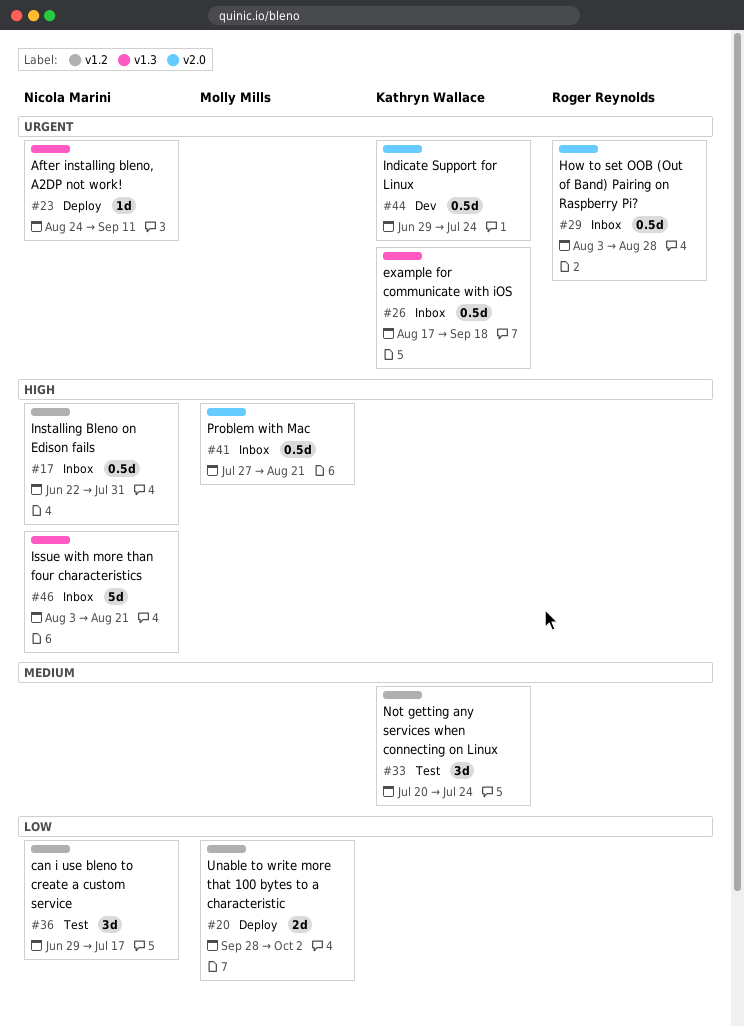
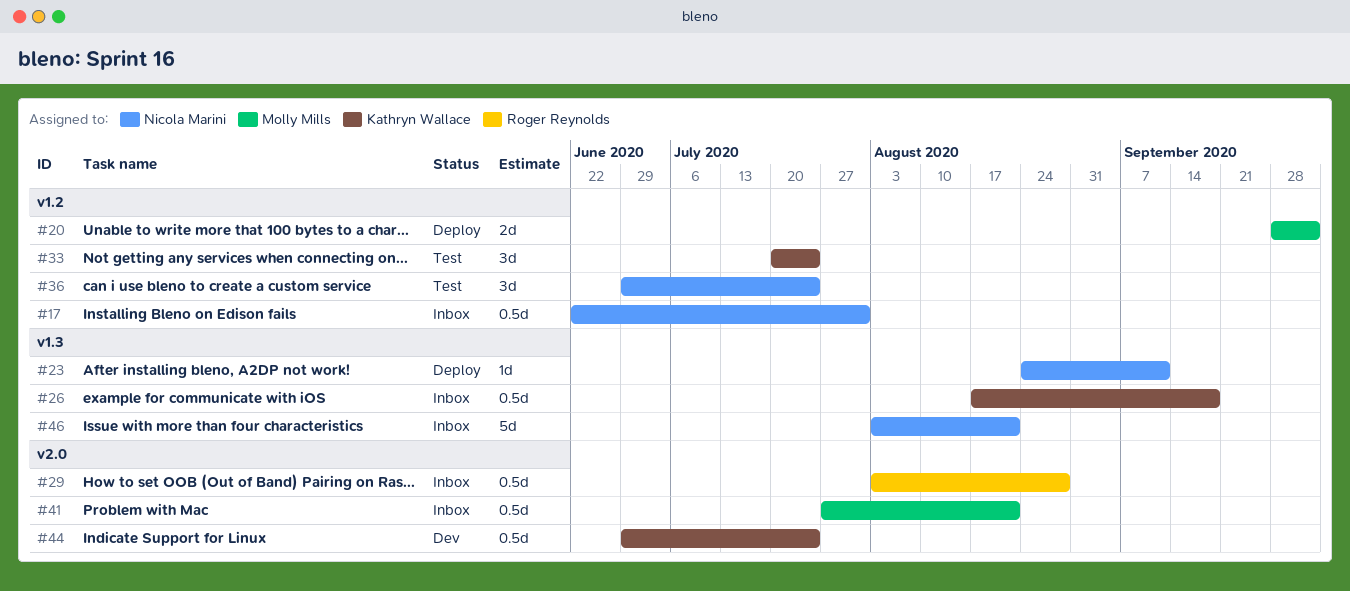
#36, due: Jul 17 -> Jul 24

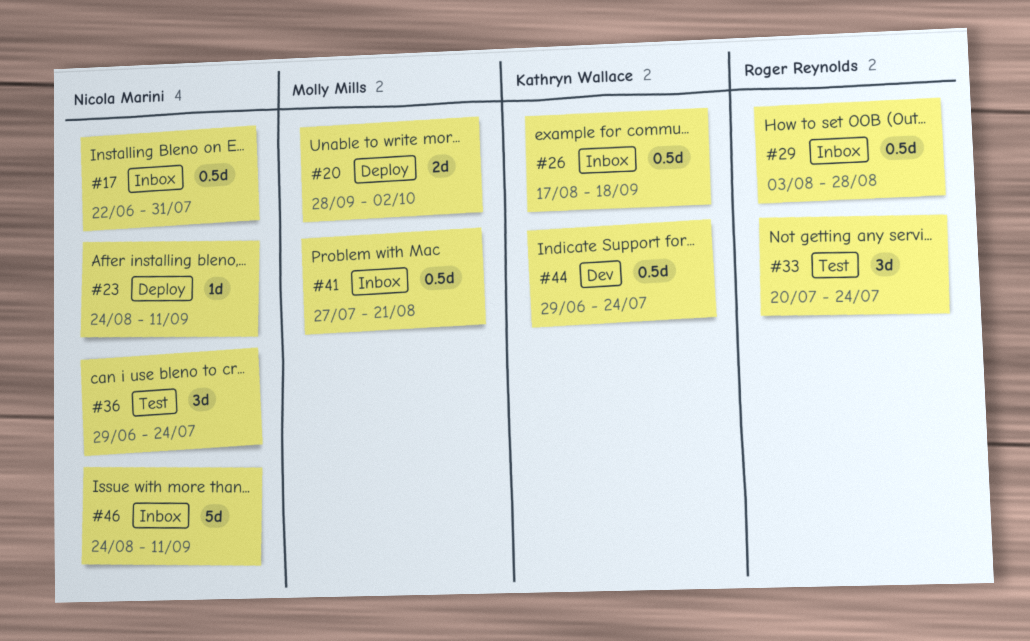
#33, owner: Kathryn Wallace -> Roger Reynolds
#46, start: Aug 3 -> Aug 24
#46, due: Aug 21 -> Sep 11

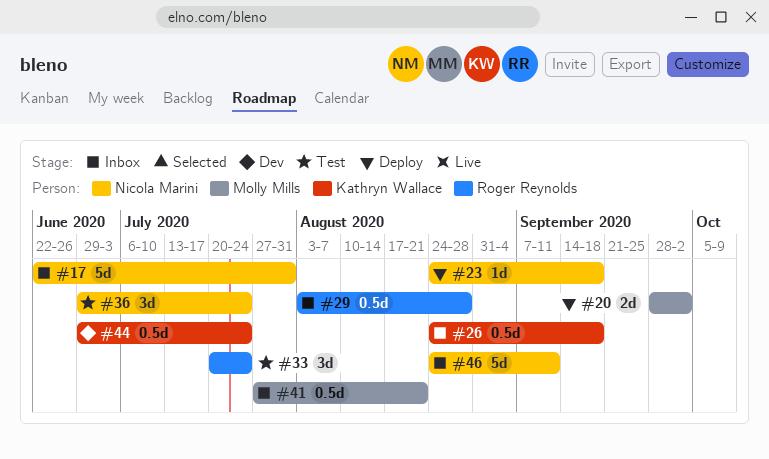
#17, estimate: 0.5d -> 5d
#23, due: Sep 11 -> Sep 18
#26, start: Aug 17 -> Aug 24

